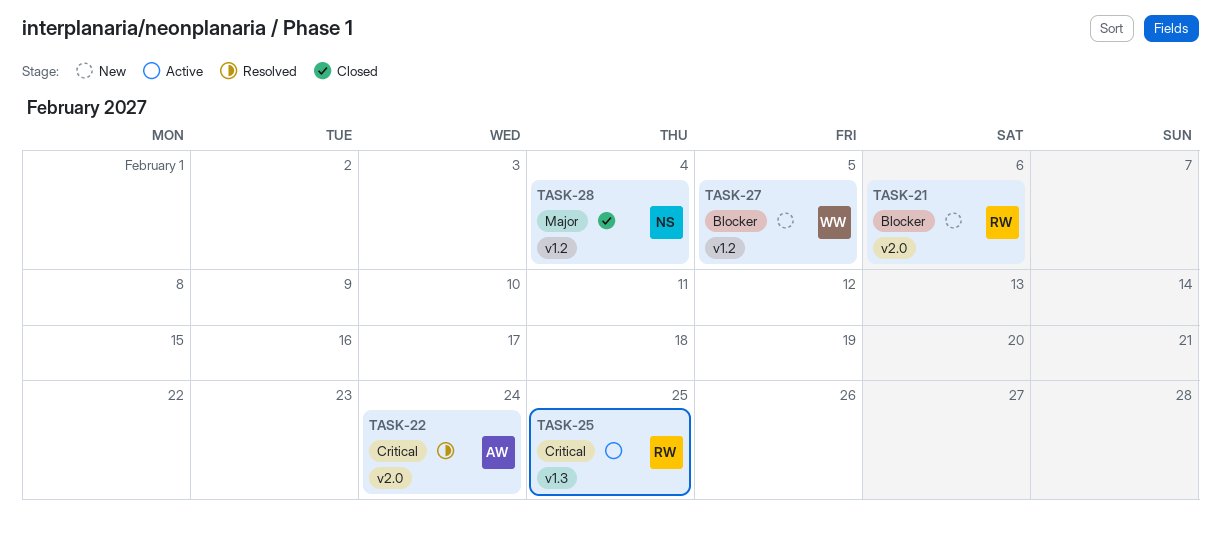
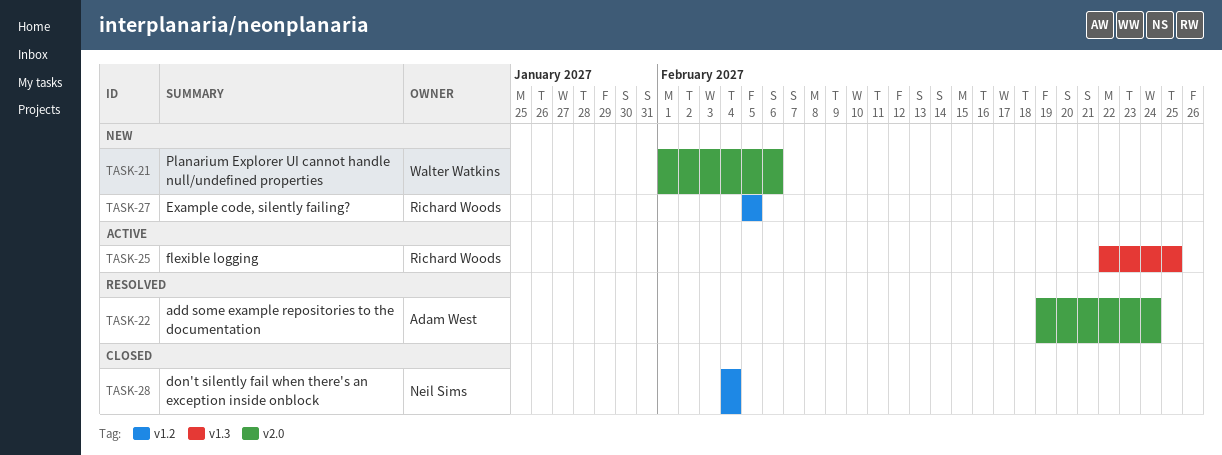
TASK-21, owner: Richard Woods -> Walter Watkins
TASK-27, owner: Walter Watkins -> Richard Woods

